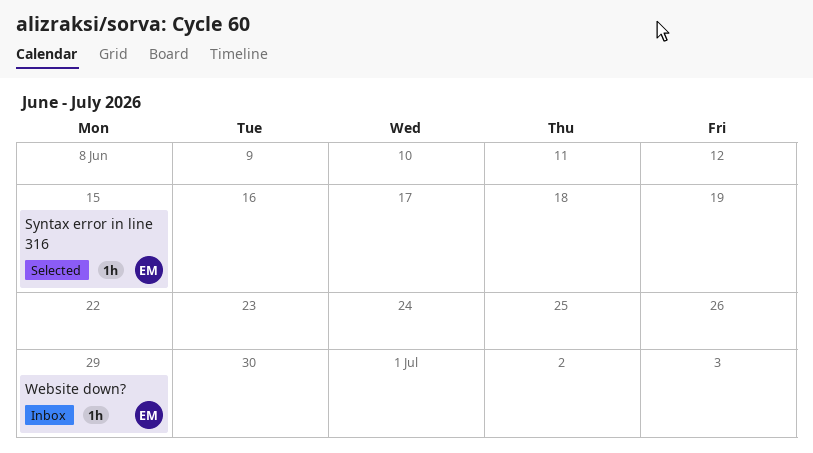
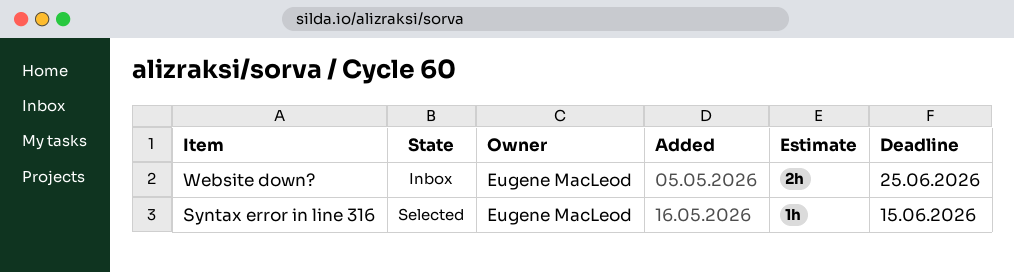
Website down?, estimate: 1h -> 2h
Website down?, due: Jun 29 -> Jun 25

